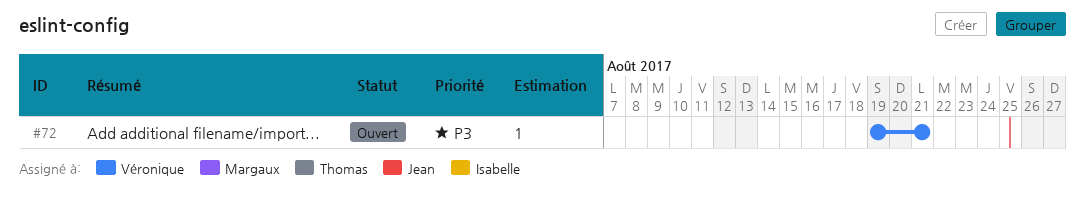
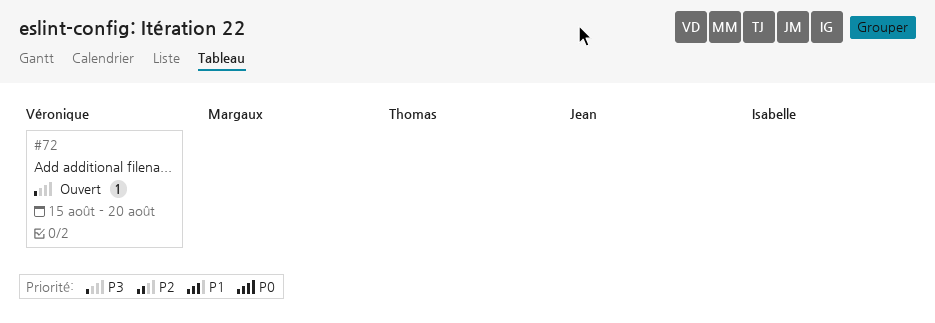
#72, start: Aug 19 -> Aug 15
#72, due: Aug 21 -> Aug 20

